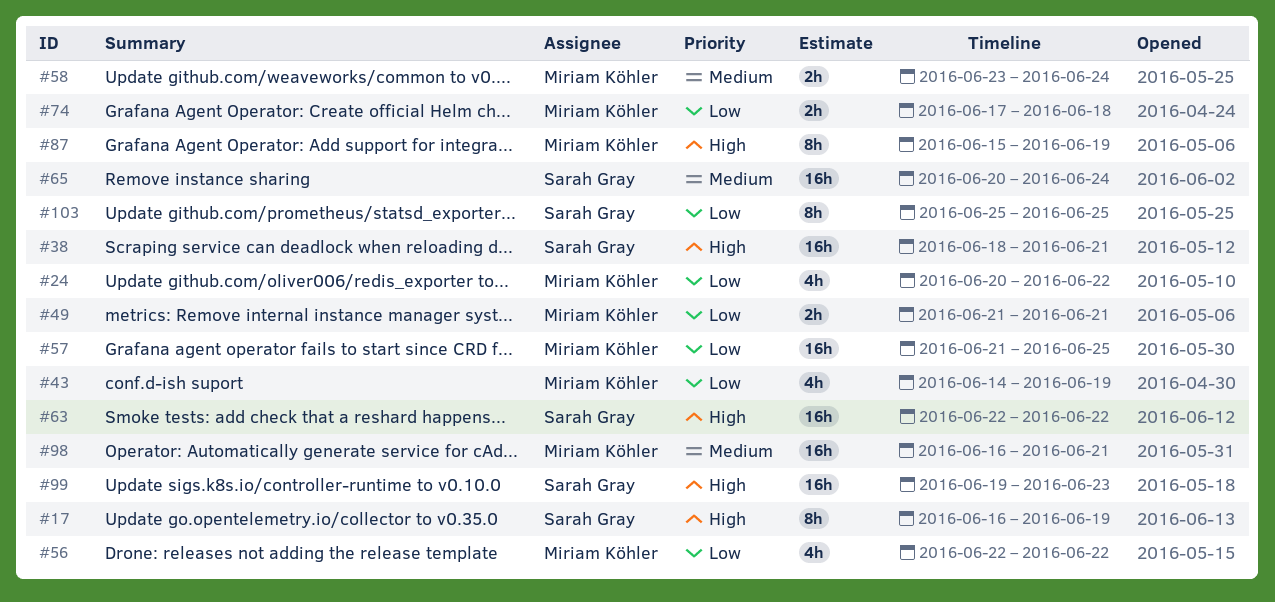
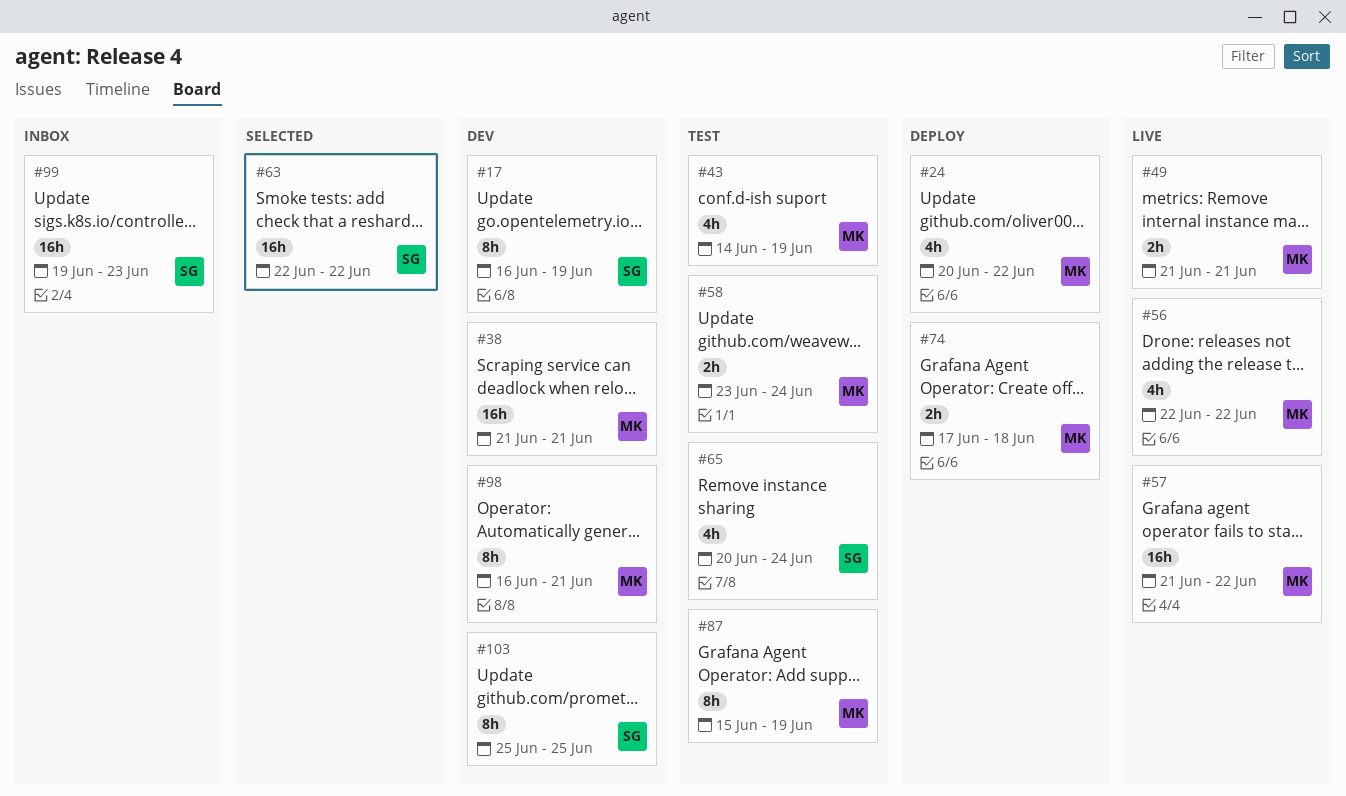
#38, owner: Sarah Gray -> Miriam Köhler
#38, start: Jun 18 -> Jun 21
#57, due: Jun 25 -> Jun 22
#65, estimate: 16h -> 4h
#98, estimate: 16h -> 8h

